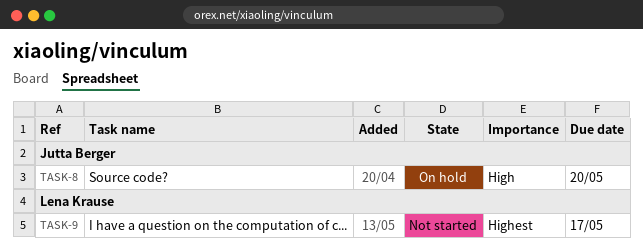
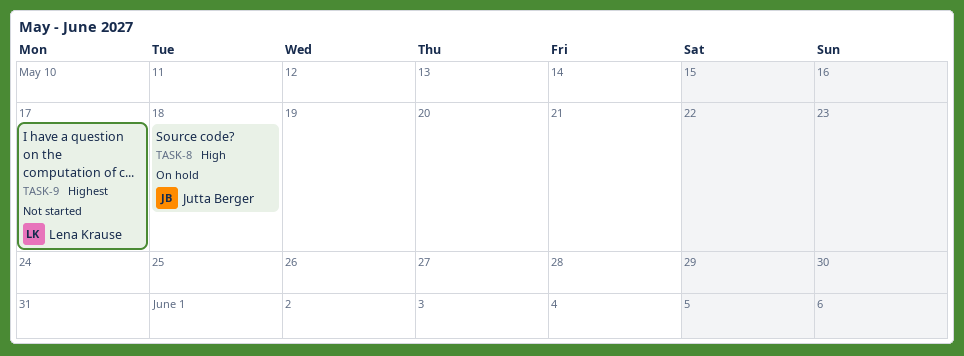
TASK-8, due: May 20 -> May 18

